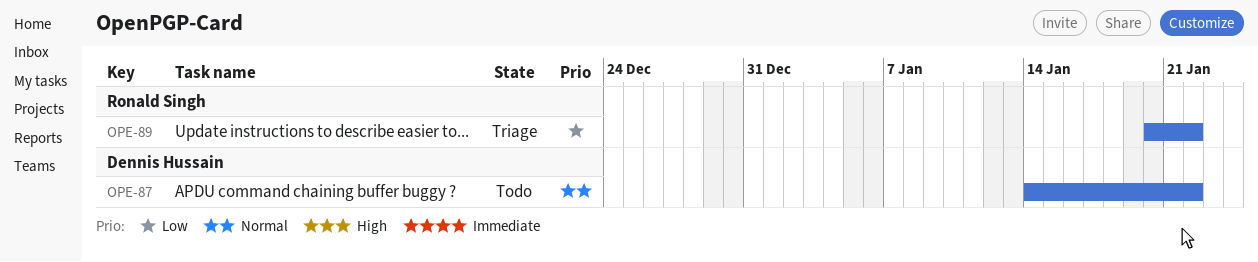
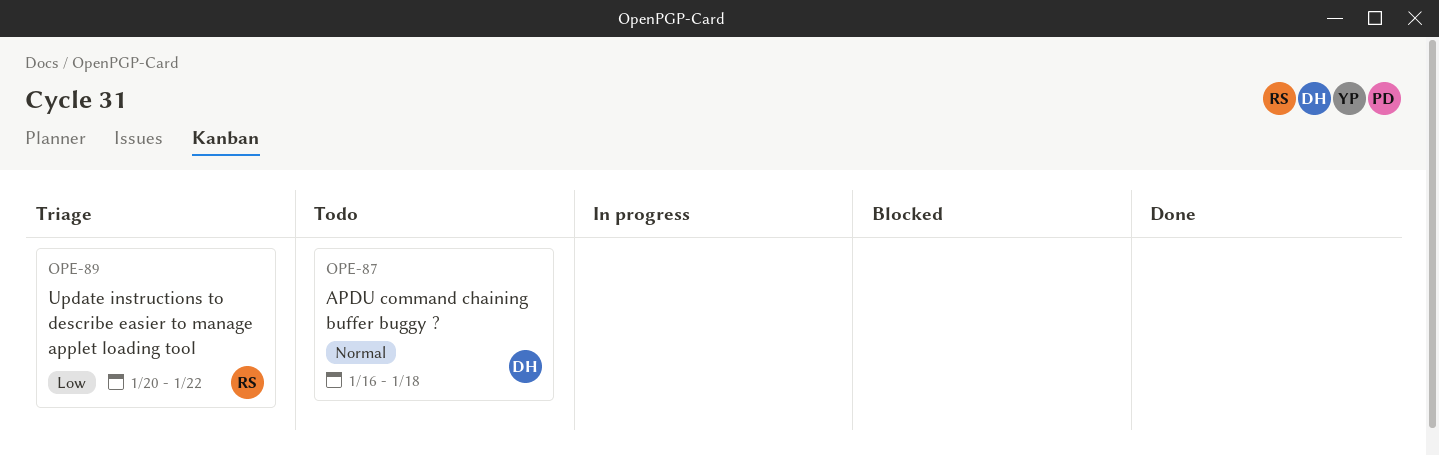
OPE-87, start: Jan 14 -> Jan 16
OPE-87, due: Jan 22 -> Jan 18

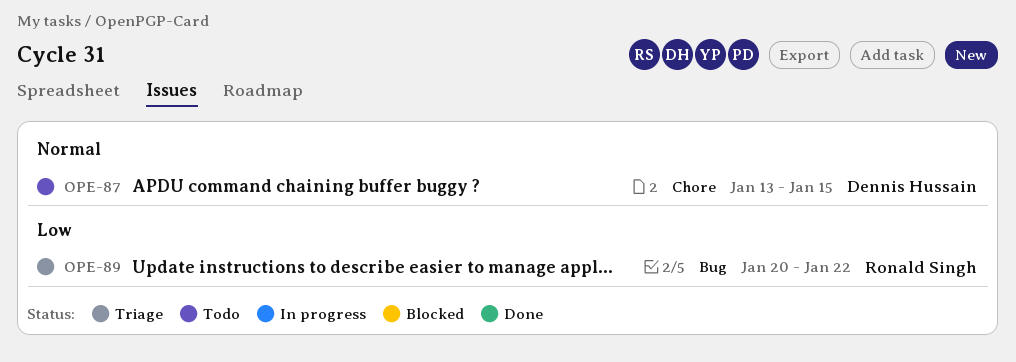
OPE-87, start: Jan 16 -> Jan 13
OPE-87, due: Jan 18 -> Jan 15

